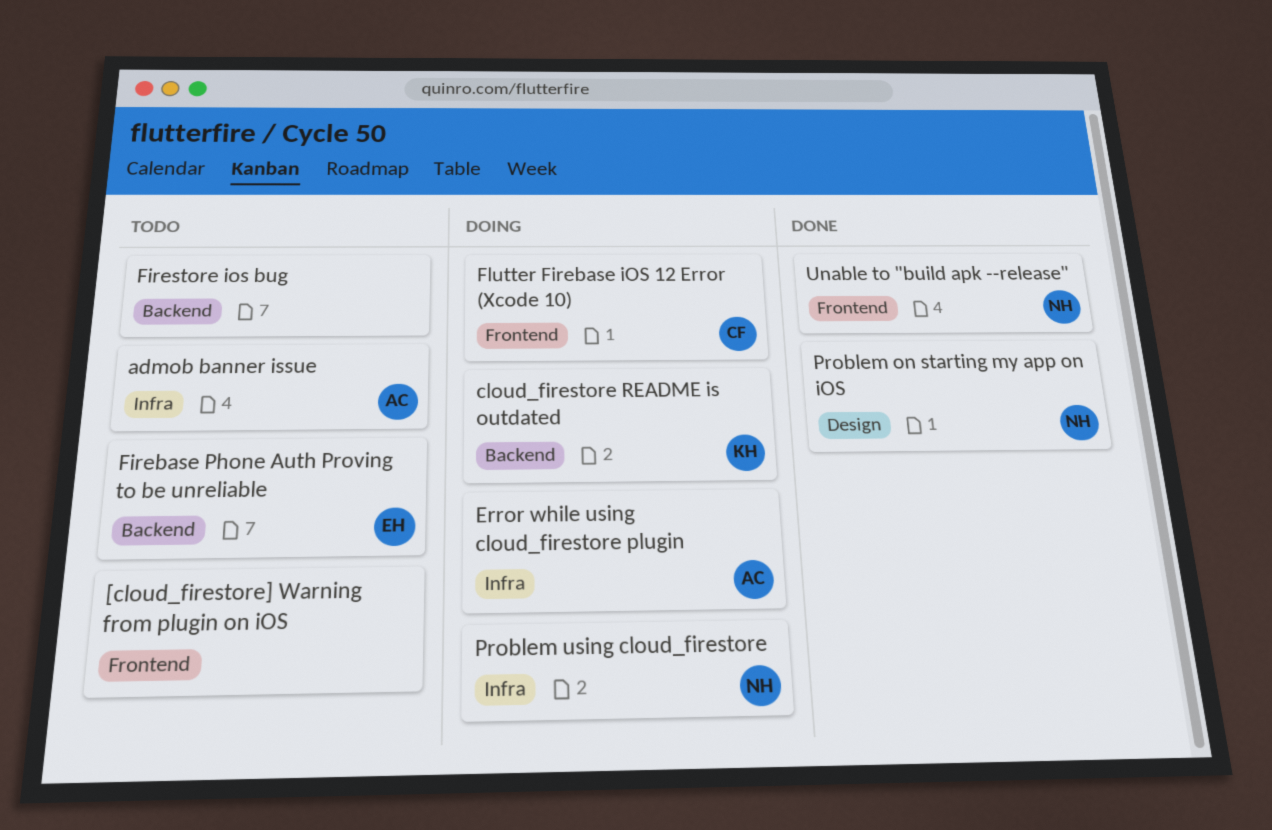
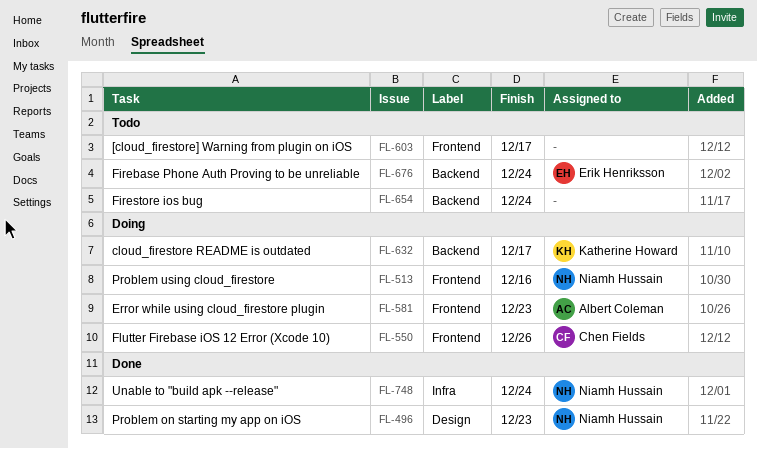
admob banner issue: present -> none
Error while using cloud_firestore plugin, label: Infra -> Frontend
Problem using cloud_firestore, label: Infra -> Frontend
Unable to "build apk --release", label: Frontend -> Infra

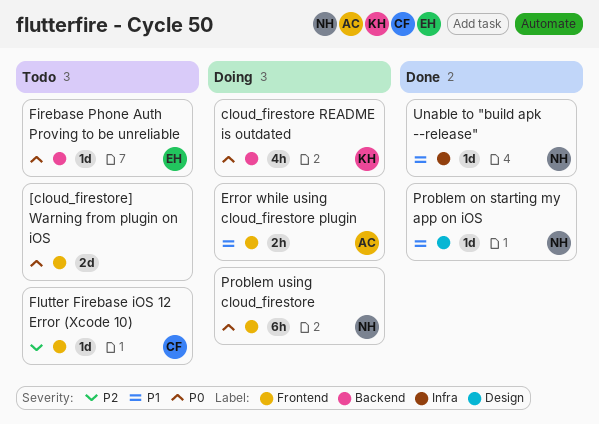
Firestore ios bug: present -> none
Flutter Firebase iOS 12 Error (Xcode 10), status: Doing -> Todo

